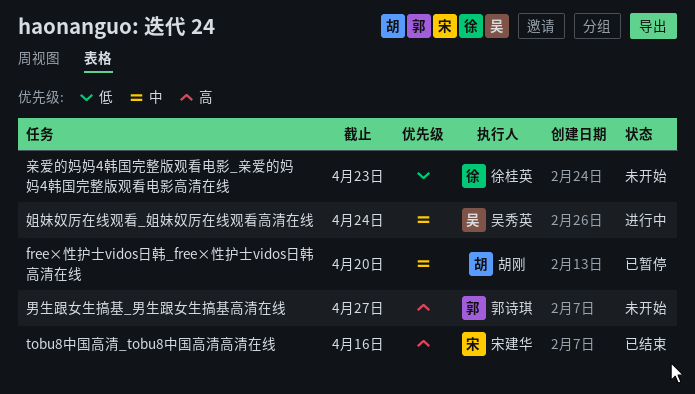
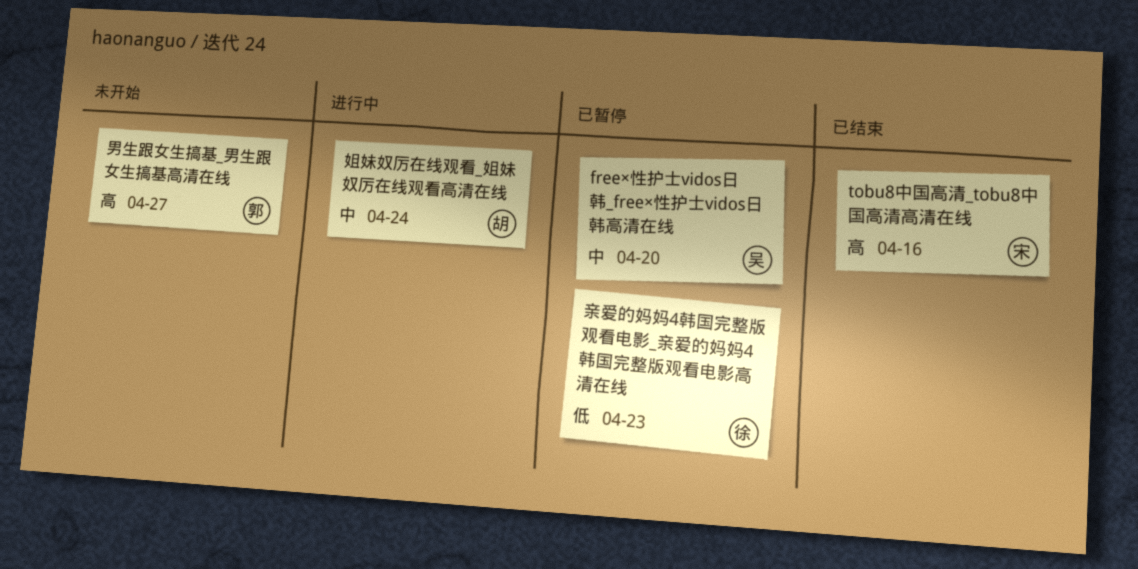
free×性护士vidos日韩_free×性护士vidos日韩高清在线, owner: 胡刚 -> 吴秀英
亲爱的妈妈4韩国完整版观看电影_亲爱的妈妈4韩国完整版观看电影高清在线, status: 未开始 -> 已暂停
姐妹奴厉在线观看_姐妹奴厉在线观看高清在线, owner: 吴秀英 -> 胡刚

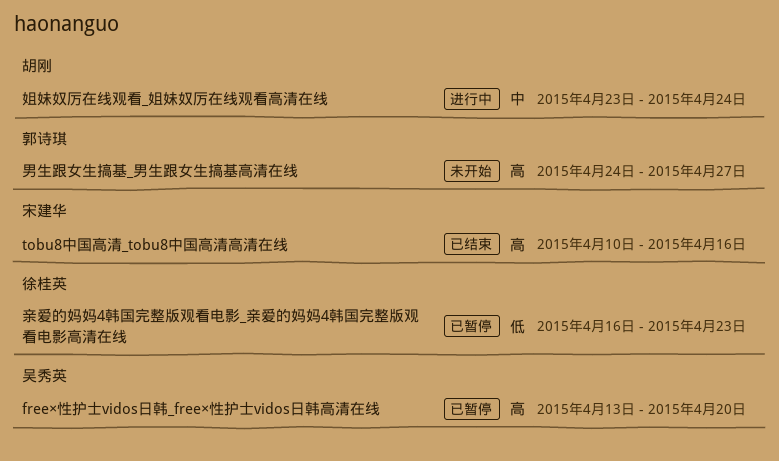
free×性护士vidos日韩_free×性护士vidos日韩高清在线, priority: 中 -> 高

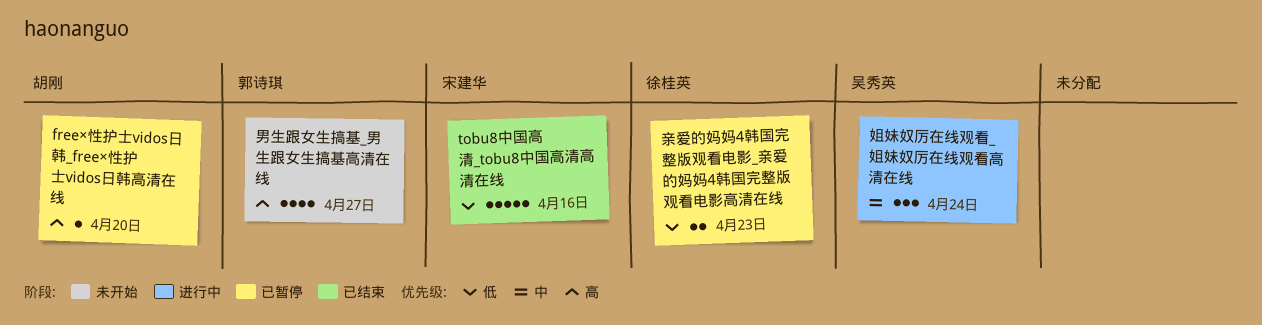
free×性护士vidos日韩_free×性护士vidos日韩高清在线, owner: 吴秀英 -> 胡刚
tobu8中国高清_tobu8中国高清高清在线, priority: 高 -> 低
姐妹奴厉在线观看_姐妹奴厉在线观看高清在线, owner: 胡刚 -> 吴秀英

